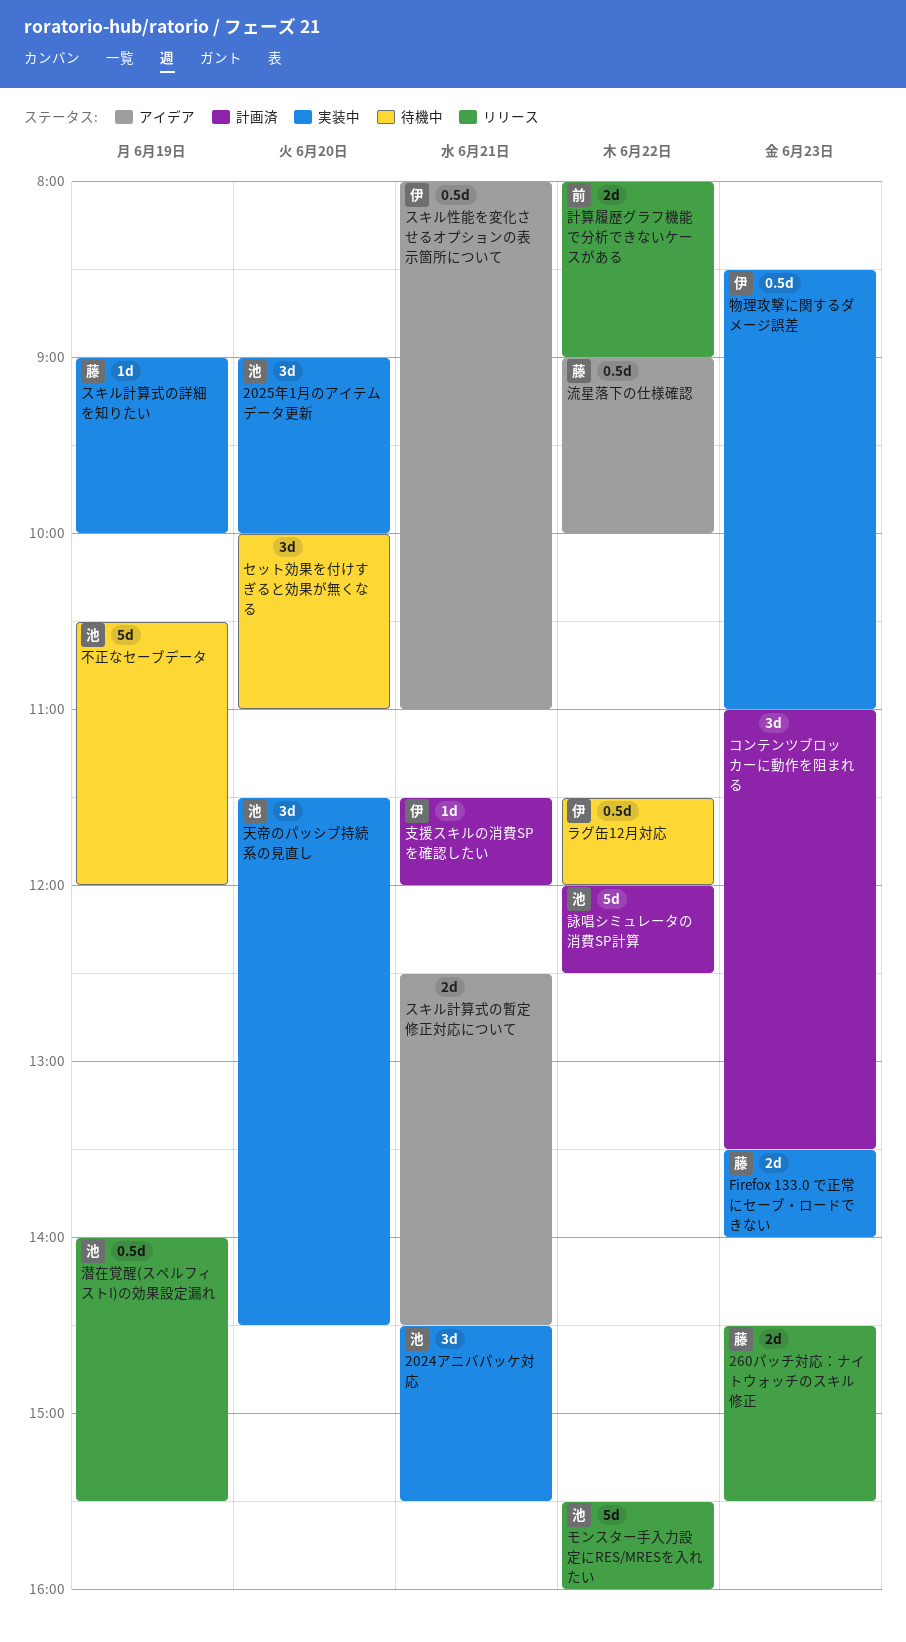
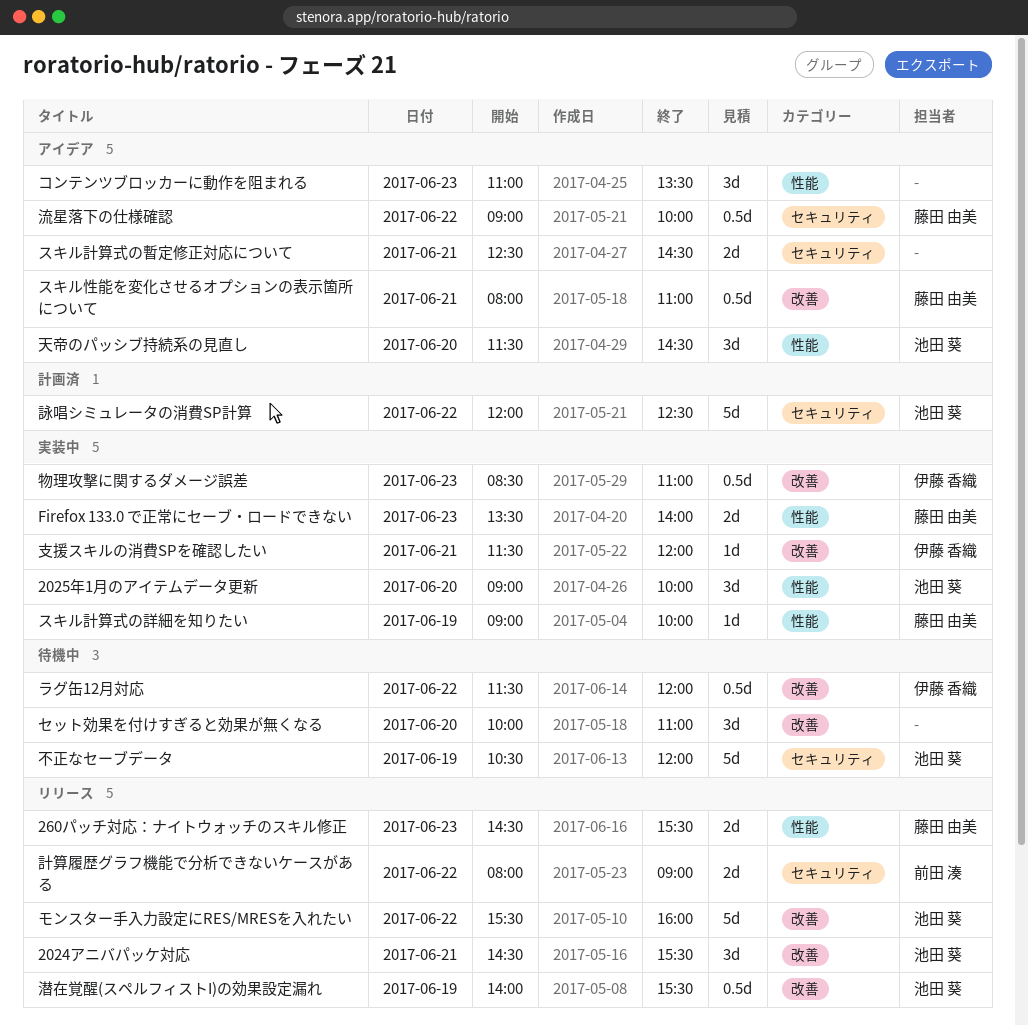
2024アニバパッケ対応, status: 実装中 -> リリース
コンテンツブロッカーに動作を阻まれる, status: 計画済 -> アイデア
スキル性能を変化させるオプションの表示箇所について, owner: 伊藤 香織 -> 藤田 由美
天帝のパッシブ持続系の見直し, status: 実装中 -> アイデア
支援スキルの消費SPを確認したい, status: 計画済 -> 実装中

